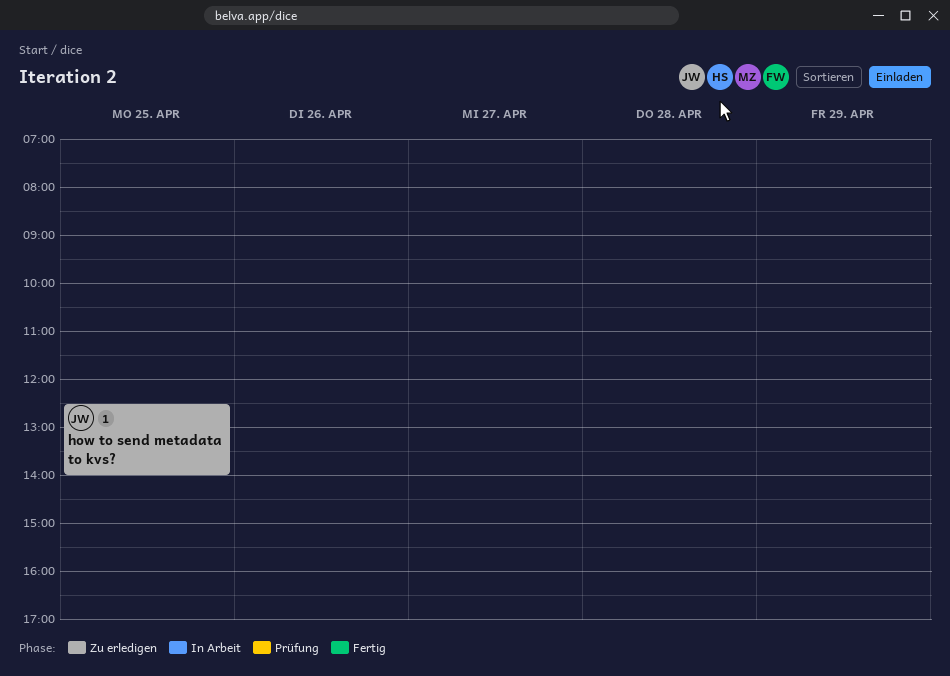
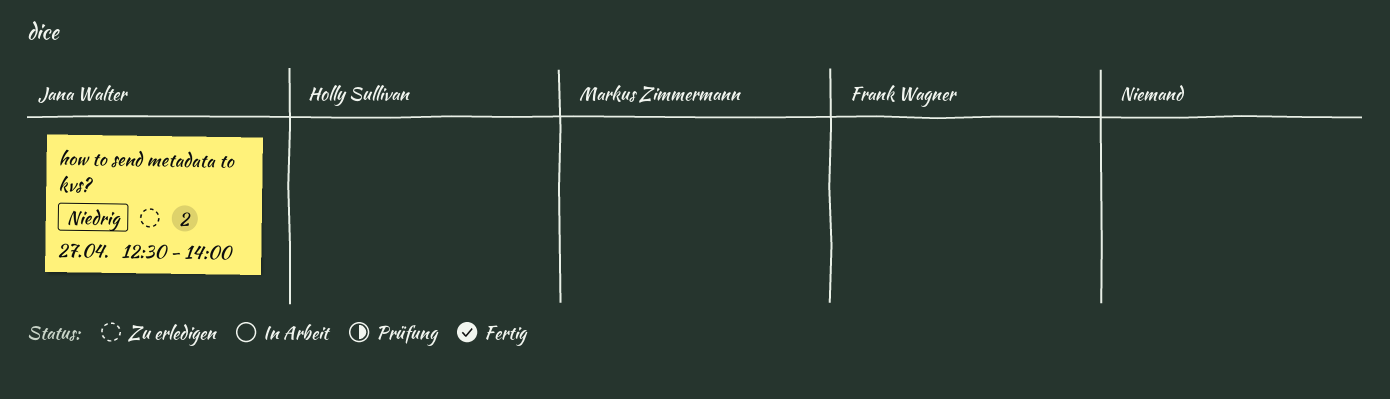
how to send metadata to kvs?, estimate: 1 -> 2
how to send metadata to kvs?, day: Apr 25 -> Apr 27

